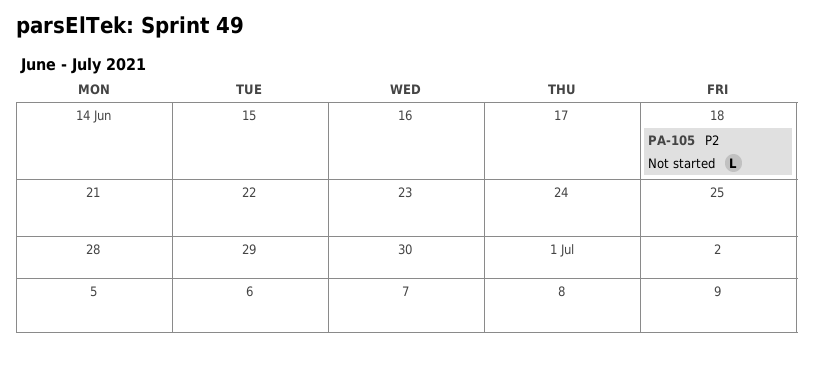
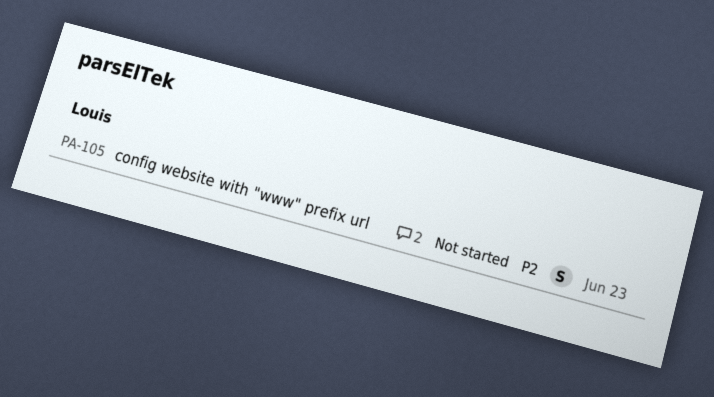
PA-105, estimate: L -> S
PA-105, due: Jun 18 -> Jun 23

